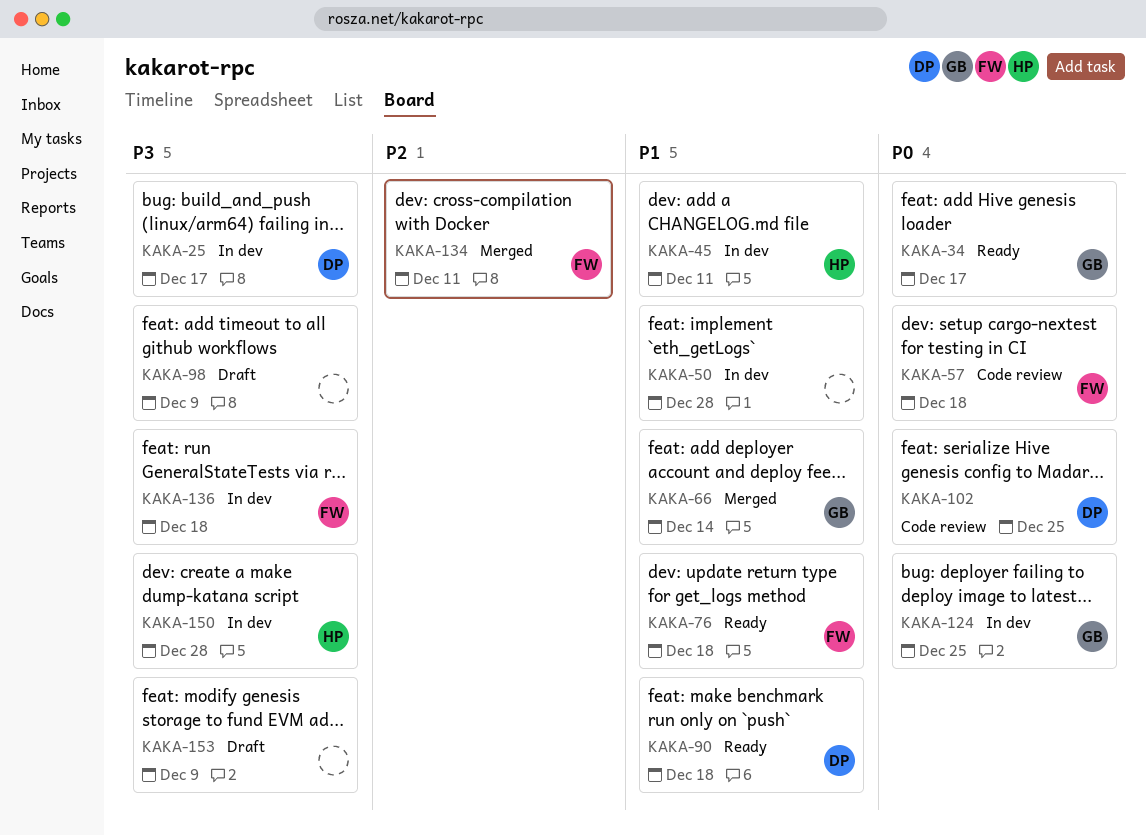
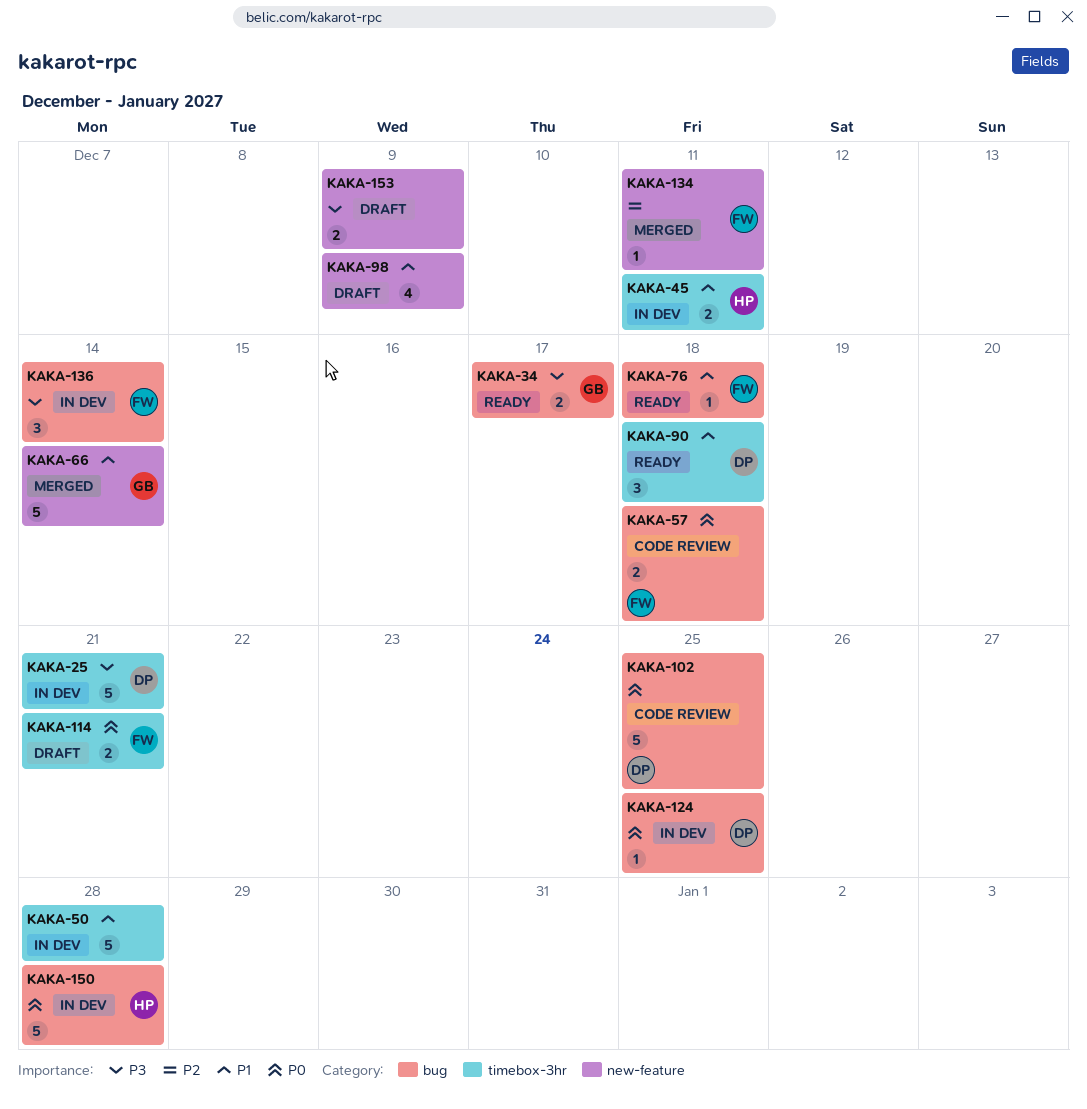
KAKA-25, due: Dec 17 -> Dec 21
KAKA-34, priority: P0 -> P3
KAKA-98, priority: P3 -> P1
KAKA-114: none -> present
KAKA-124, owner: GB -> DP
KAKA-136, due: Dec 18 -> Dec 14
KAKA-150, priority: P3 -> P0

